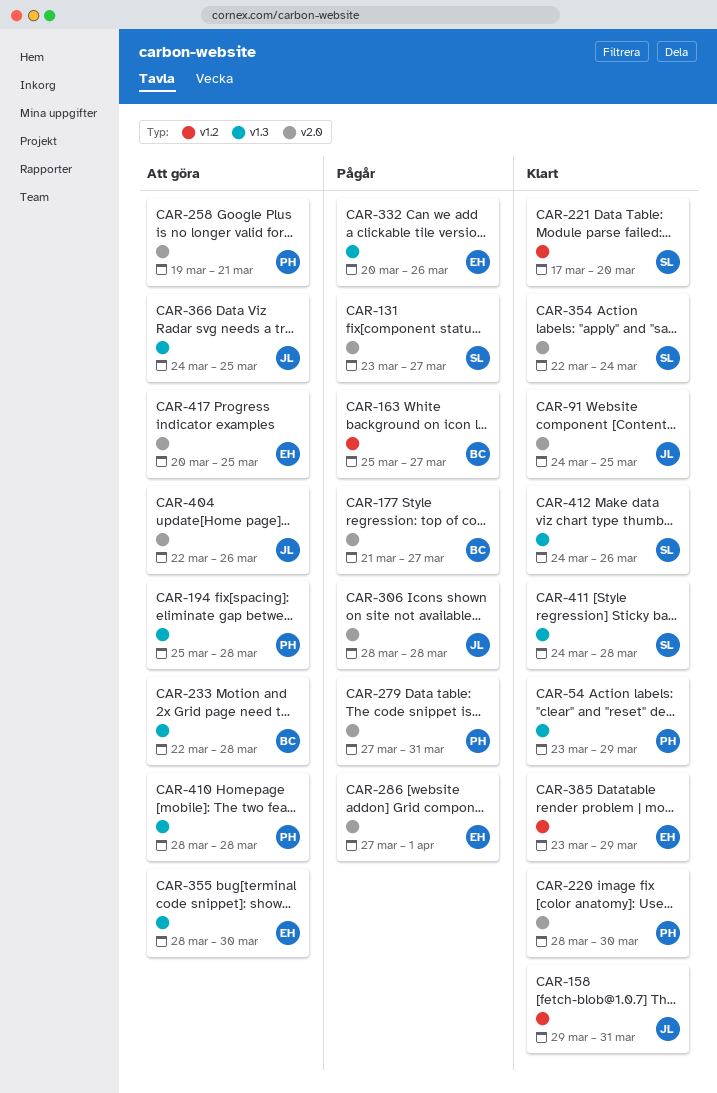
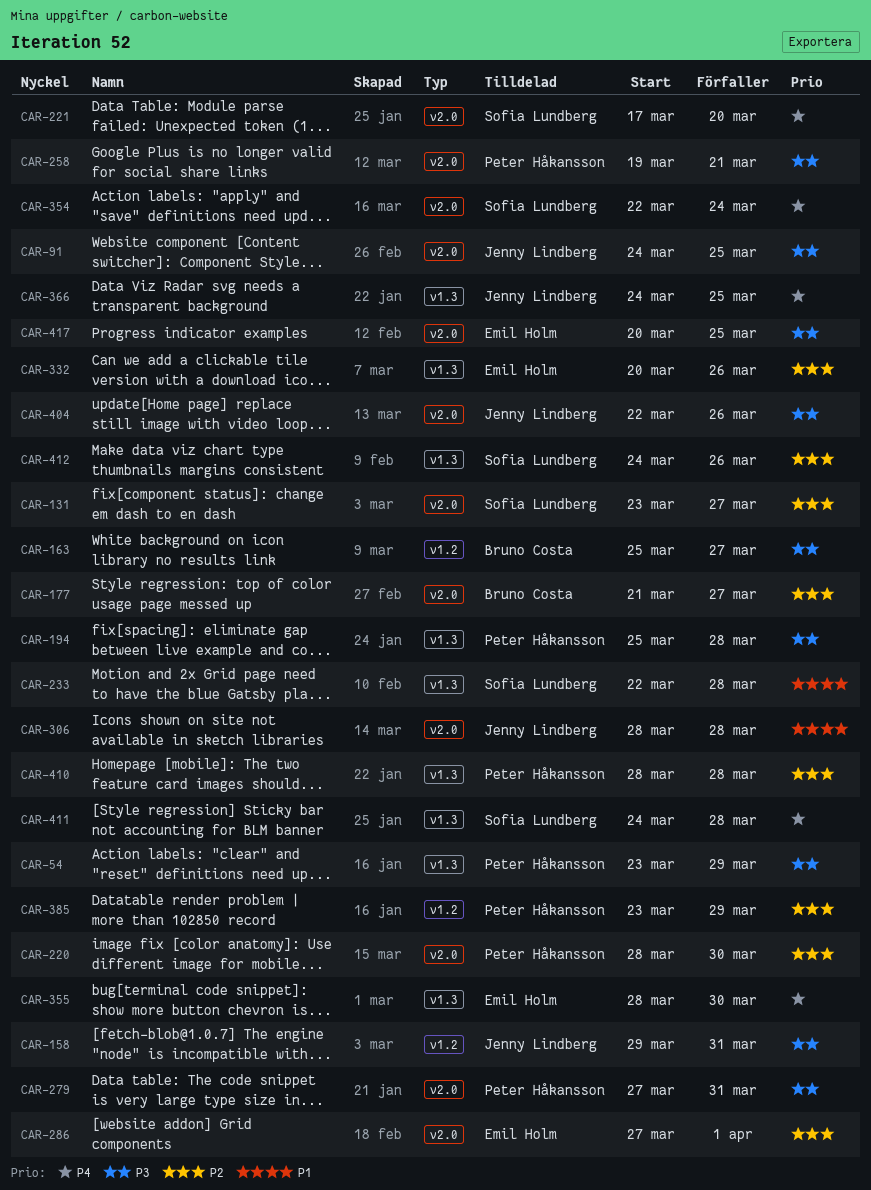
CAR-221, label: v1.2 -> v2.0
CAR-233, owner: Bruno Costa -> Sofia Lundberg
CAR-385, owner: Emil Holm -> Peter Håkansson

